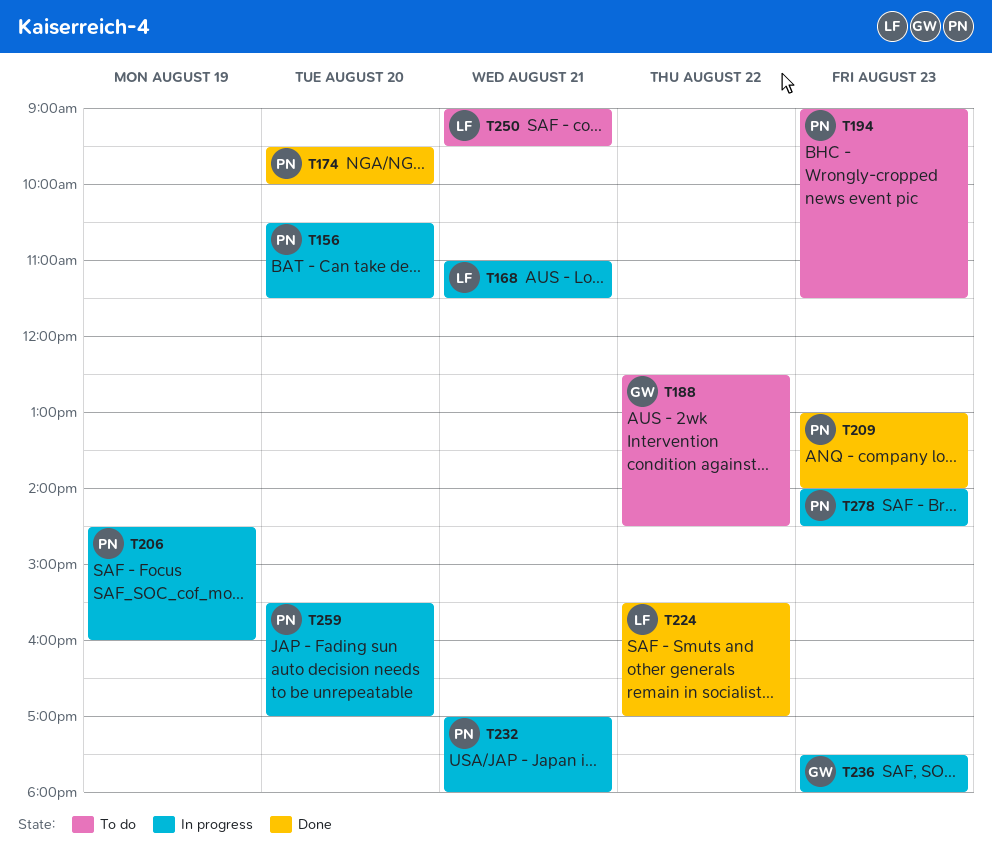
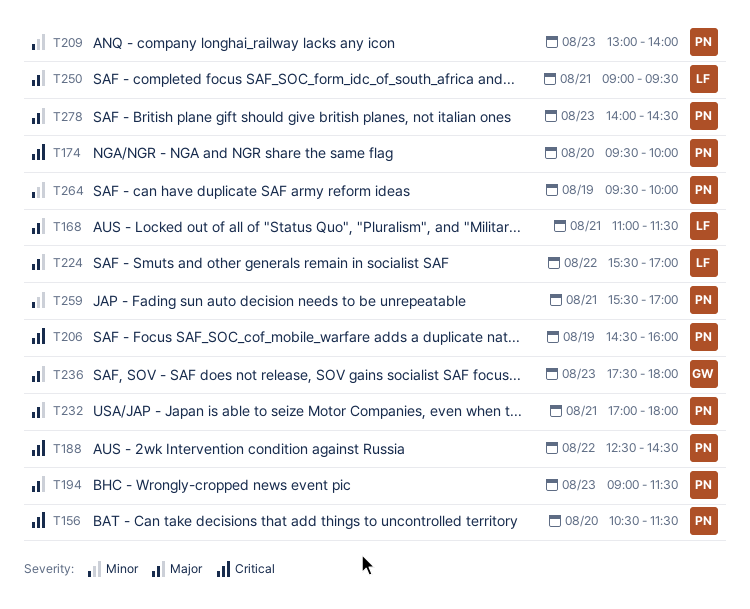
T188, owner: GW -> PN
T259, day: Aug 20 -> Aug 21
T264: none -> present

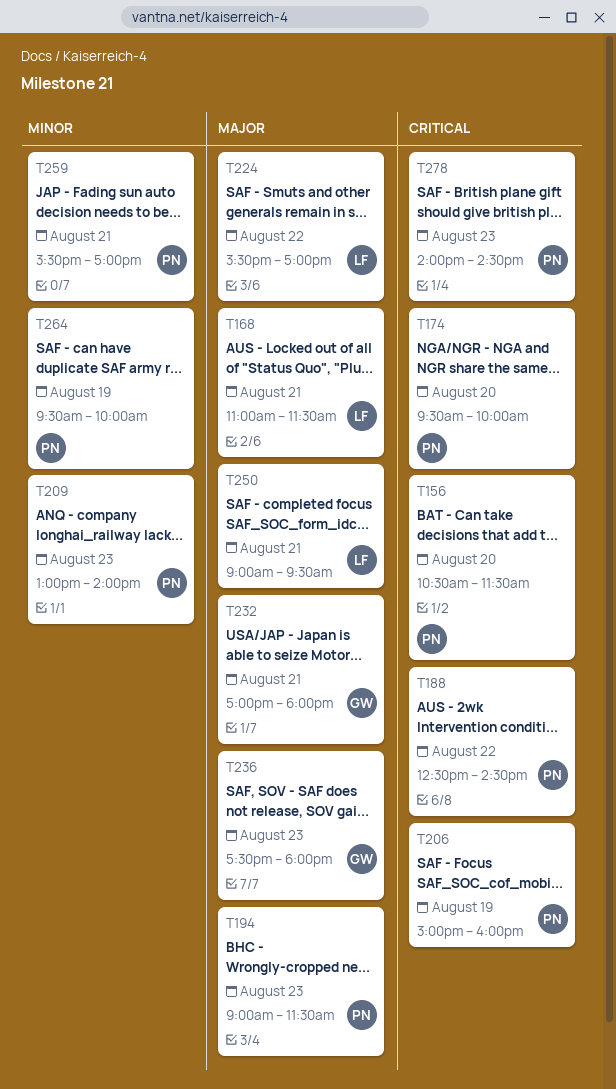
T206, begins: 14:30 -> 15:00
T232, owner: PN -> GW
T278, priority: Major -> Critical

